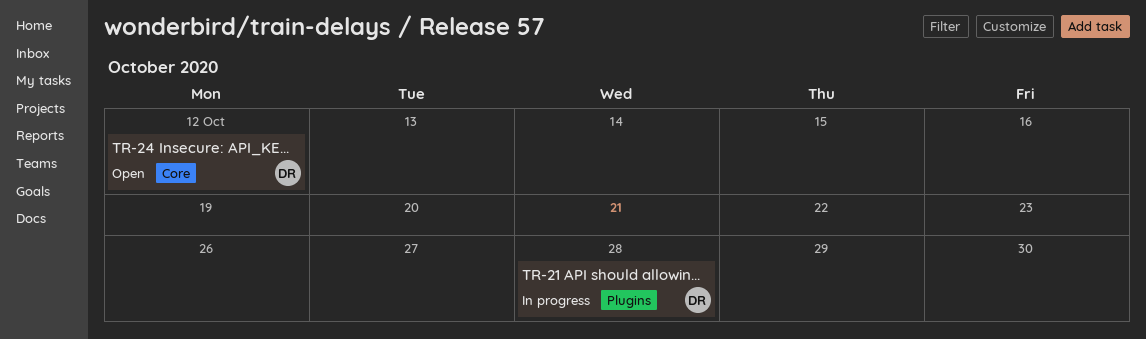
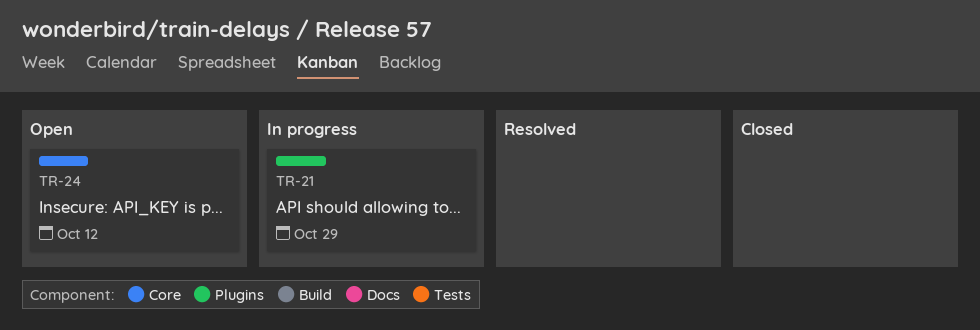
TR-21, due: Oct 28 -> Oct 29

